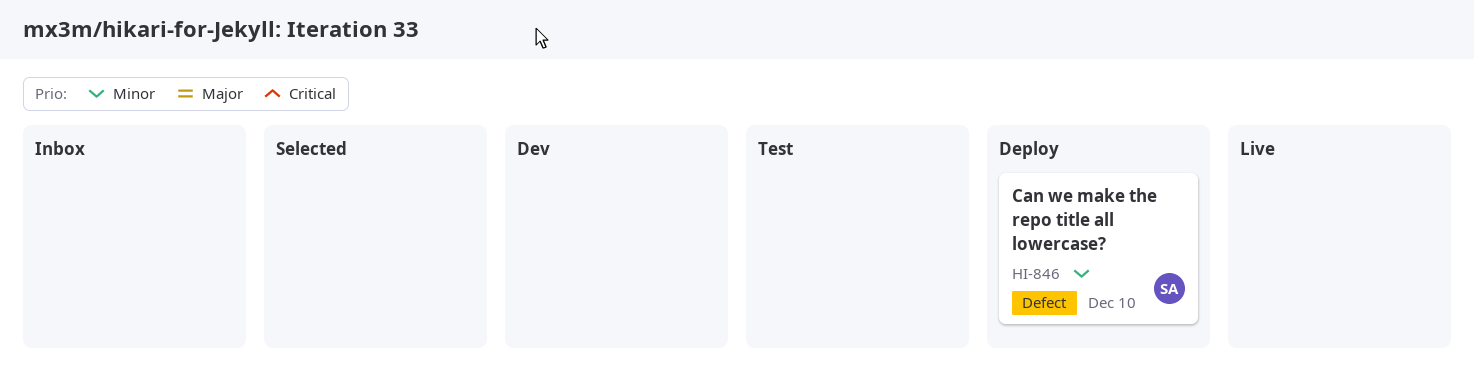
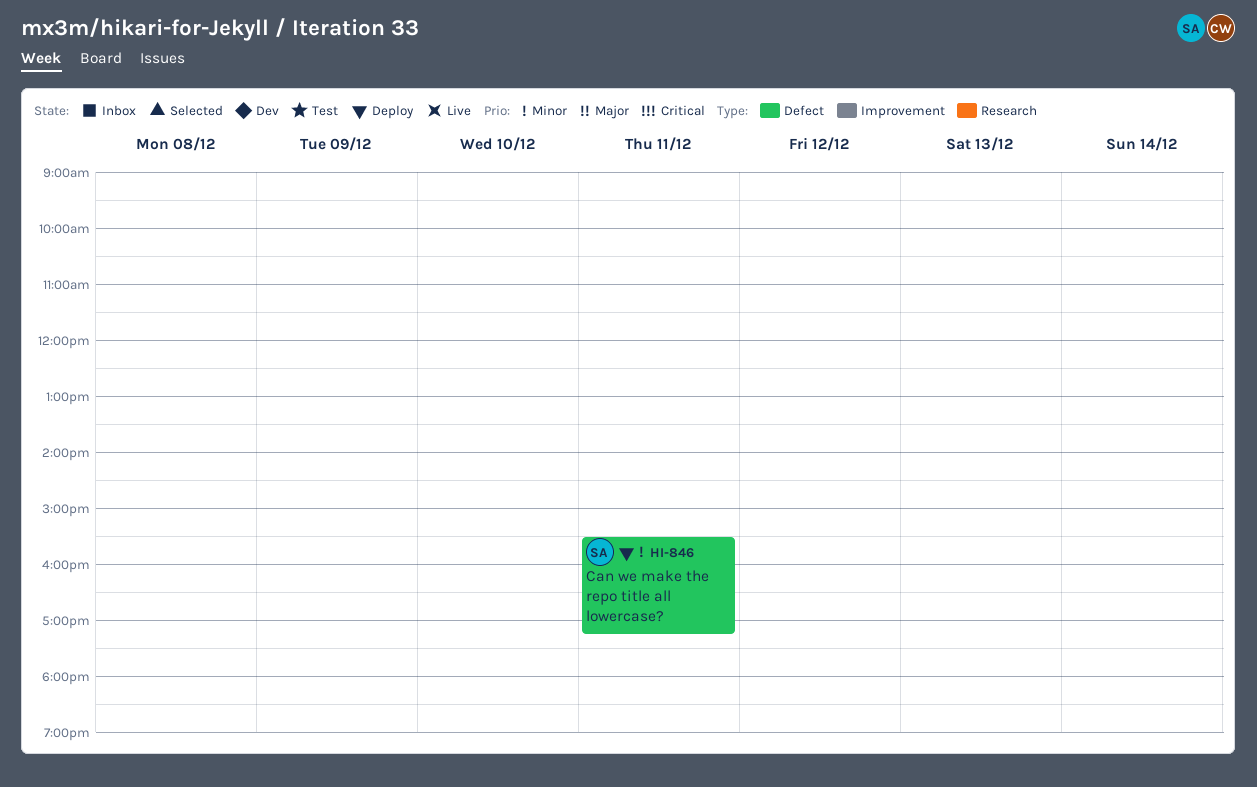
HI-846, day: Dec 10 -> Dec 11

